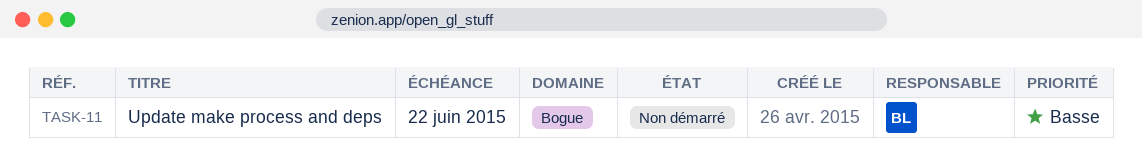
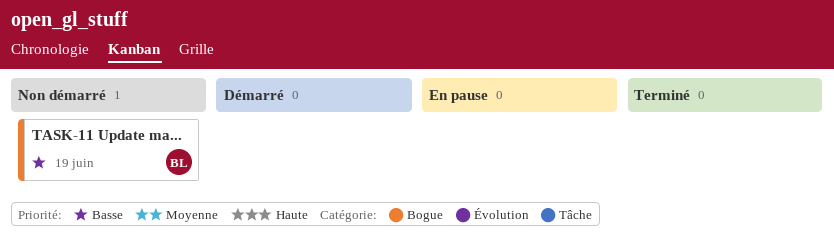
TASK-11, due: Jun 22 -> Jun 19

